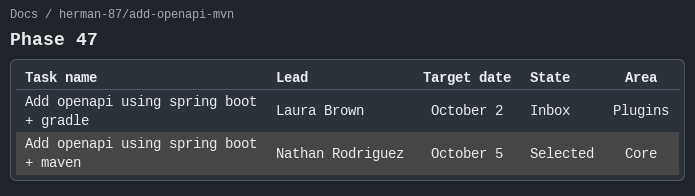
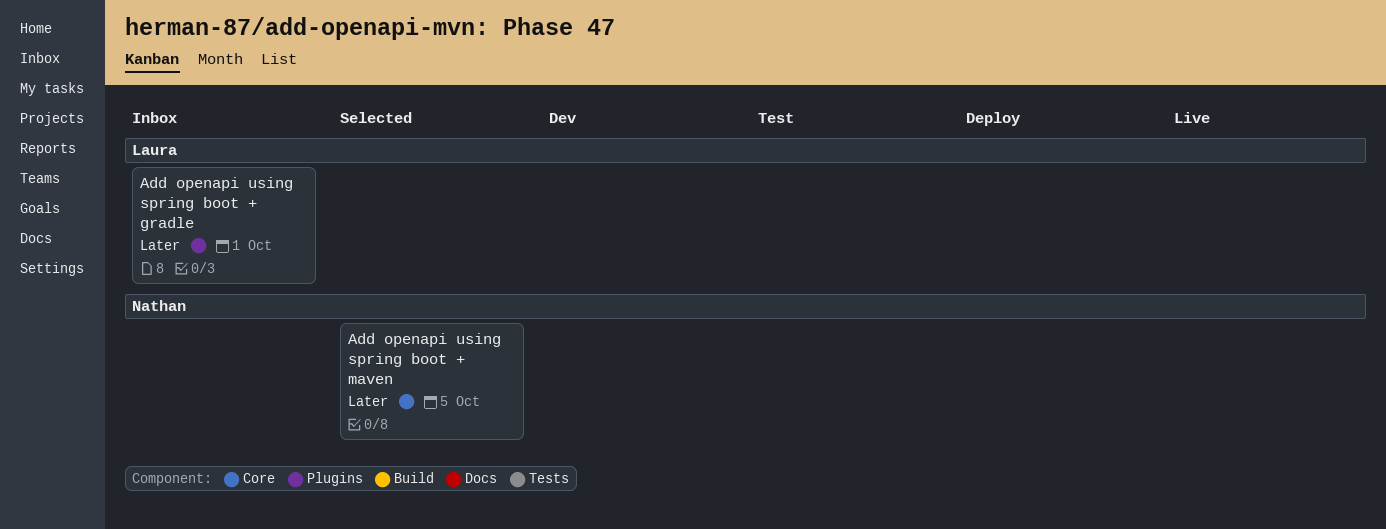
Add openapi using spring boot + gradle, due: Oct 2 -> Oct 1

